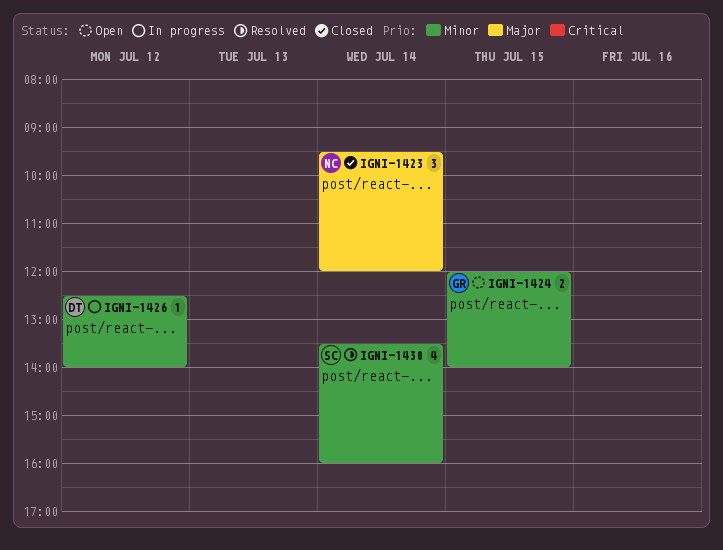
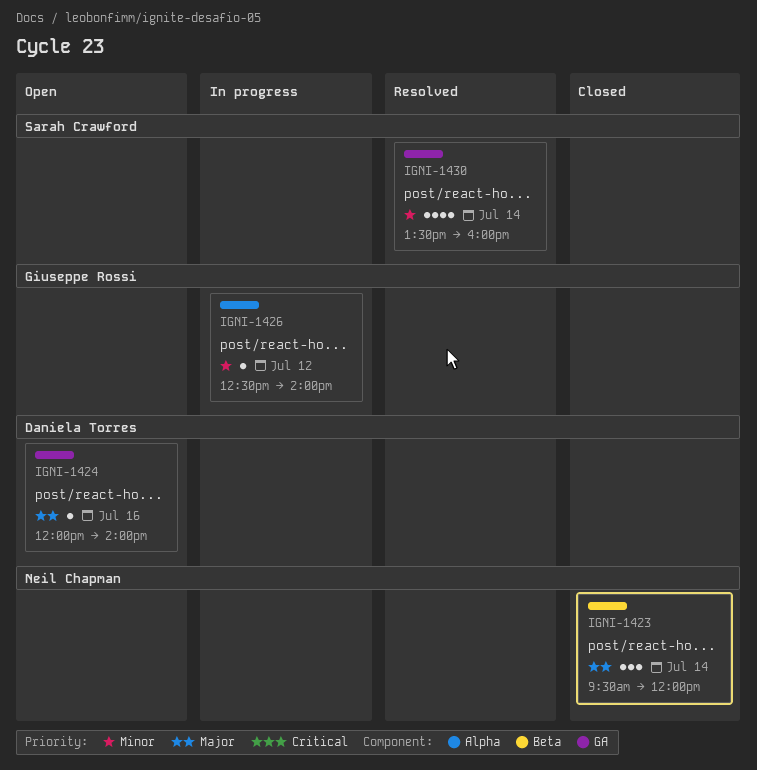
IGNI-1424, owner: Giuseppe Rossi -> Daniela Torres
IGNI-1424, priority: Minor -> Major
IGNI-1424, estimate: 2 -> 1
IGNI-1424, day: Jul 15 -> Jul 16
IGNI-1426, owner: Daniela Torres -> Giuseppe Rossi

